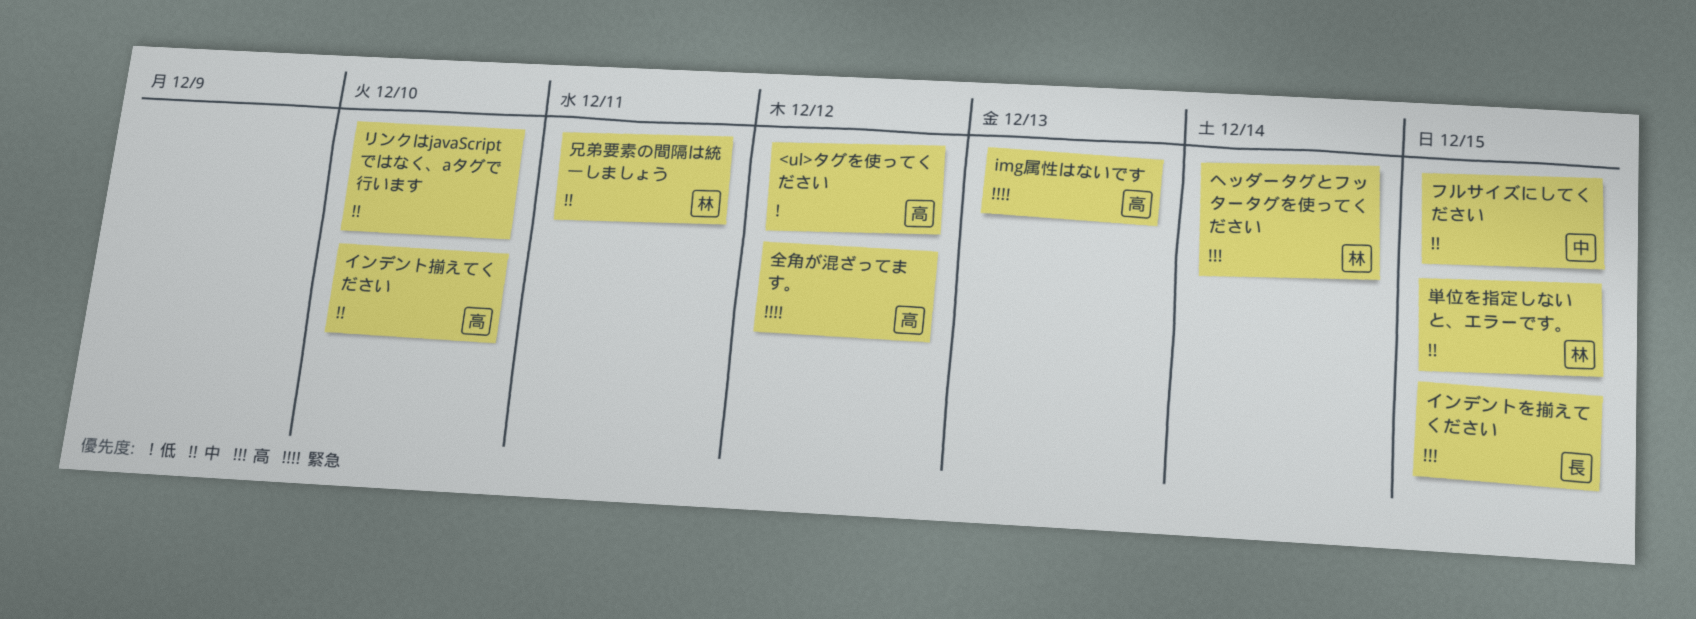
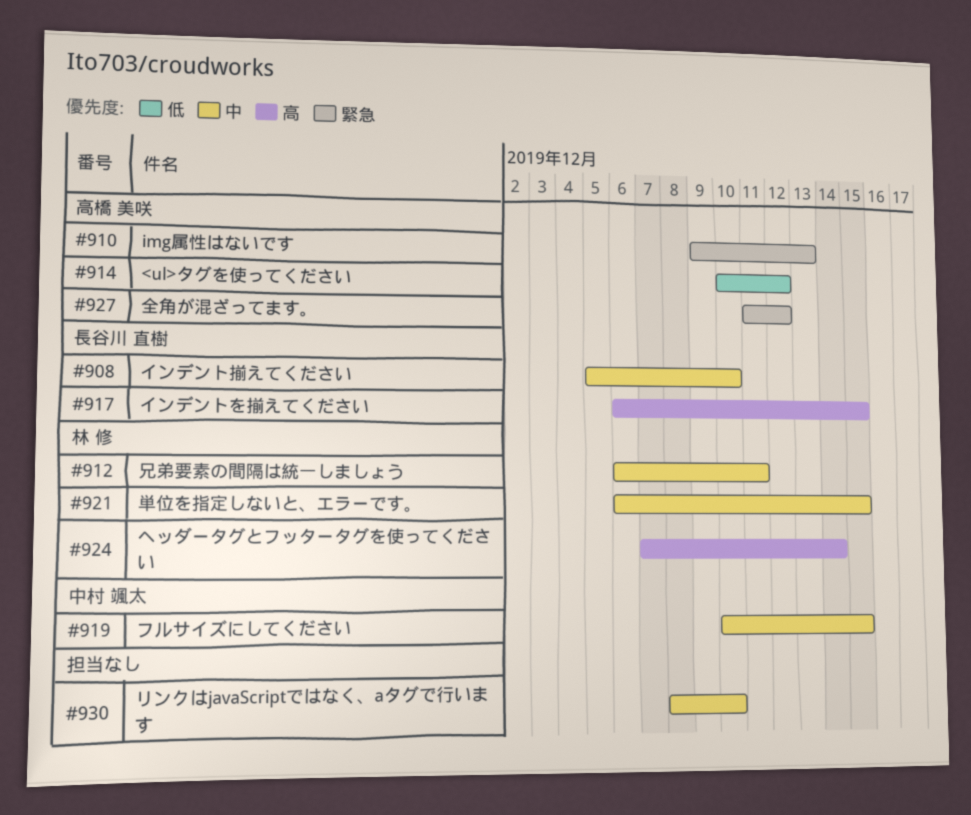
インデント揃えてください, owner: 高橋 美咲 -> 長谷川 直樹

